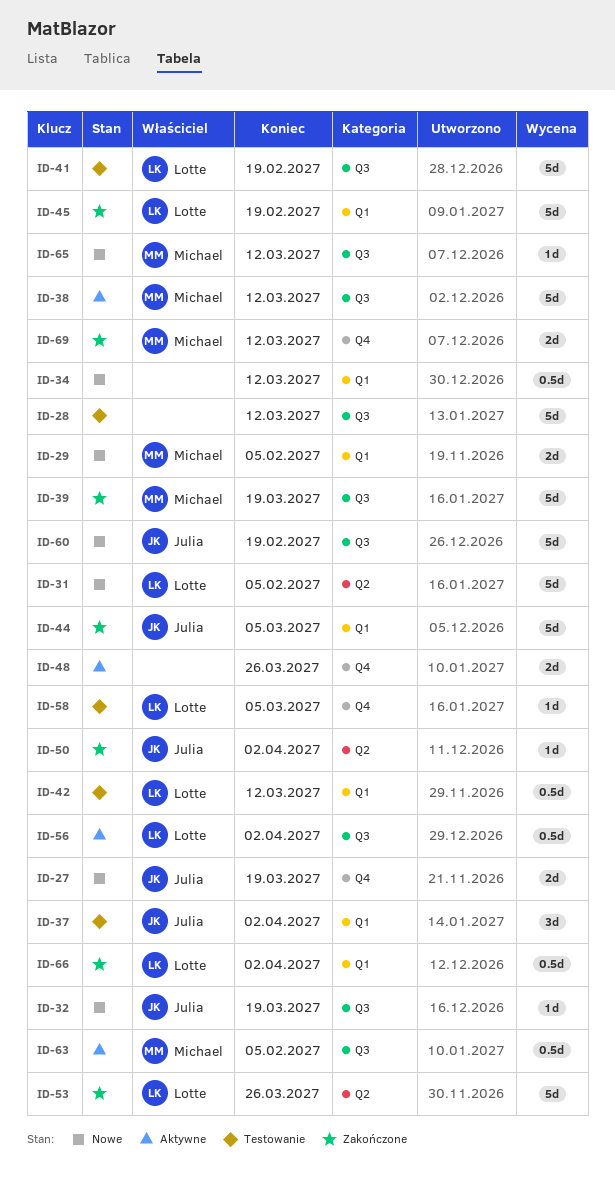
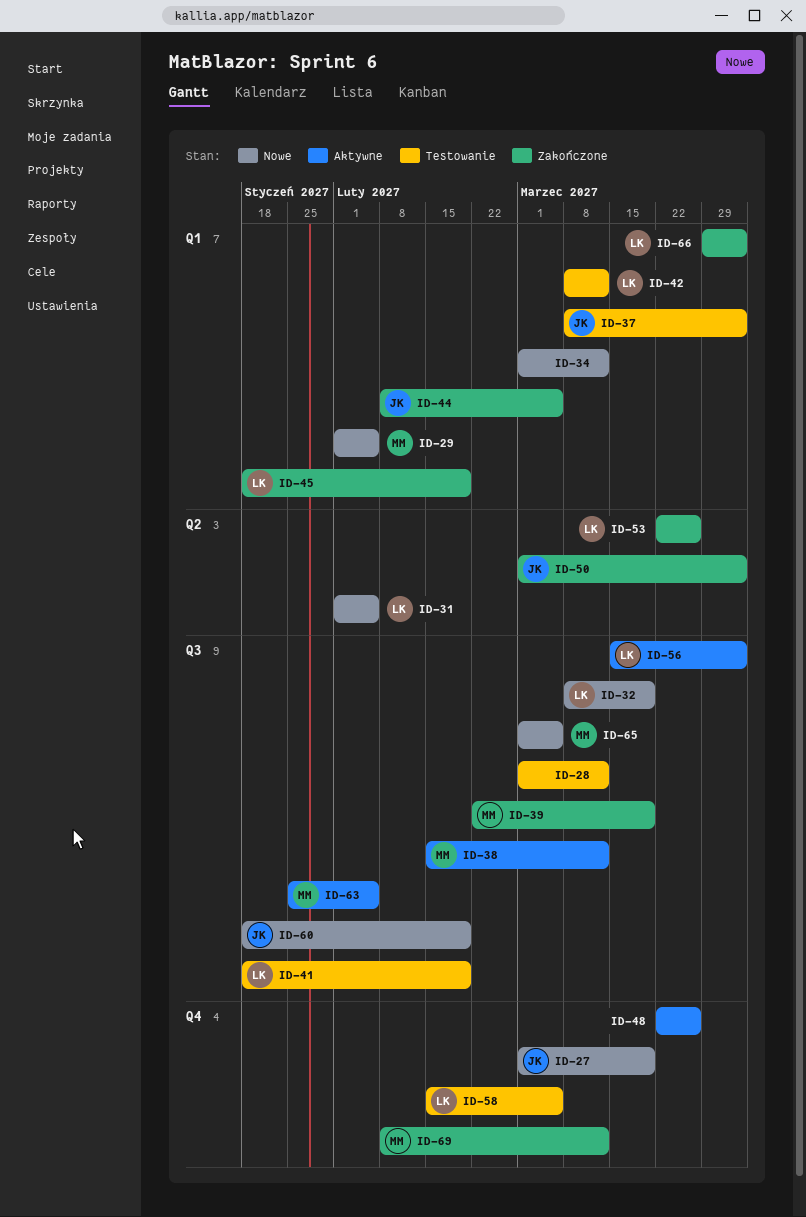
ID-32, owner: Julia -> Lotte
ID-65, due: Mar 12 -> Mar 5

